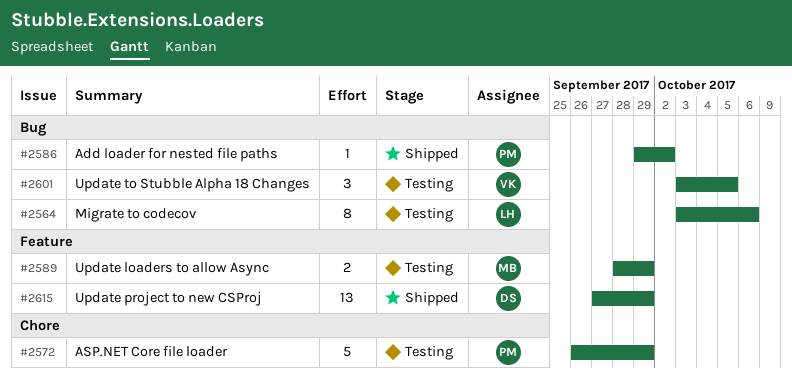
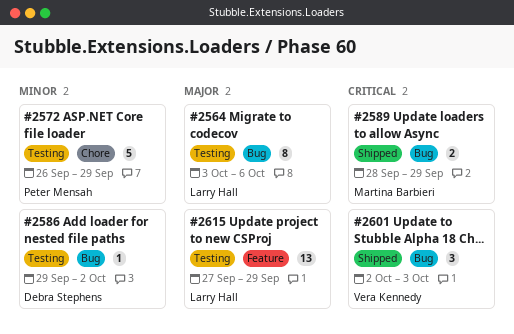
#2586, status: Shipped -> Testing
#2586, owner: Peter Mensah -> Debra Stephens
#2589, status: Testing -> Shipped
#2589, label: Feature -> Bug
#2601, status: Testing -> Shipped
#2601, start: Oct 3 -> Oct 2
#2601, due: Oct 5 -> Oct 3
#2615, status: Shipped -> Testing
#2615, owner: Debra Stephens -> Larry Hall

